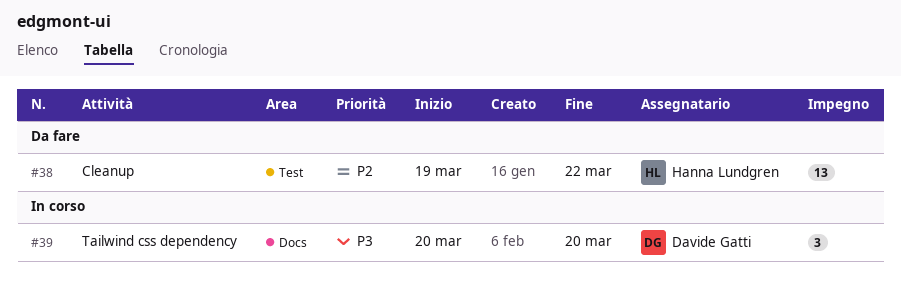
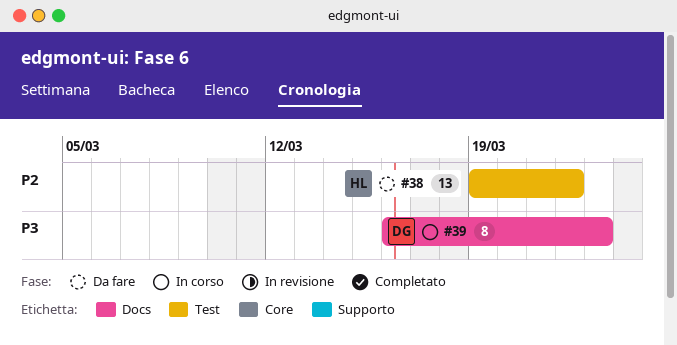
#39, estimate: 3 -> 8
#39, start: Mar 20 -> Mar 16
#39, due: Mar 20 -> Mar 23

